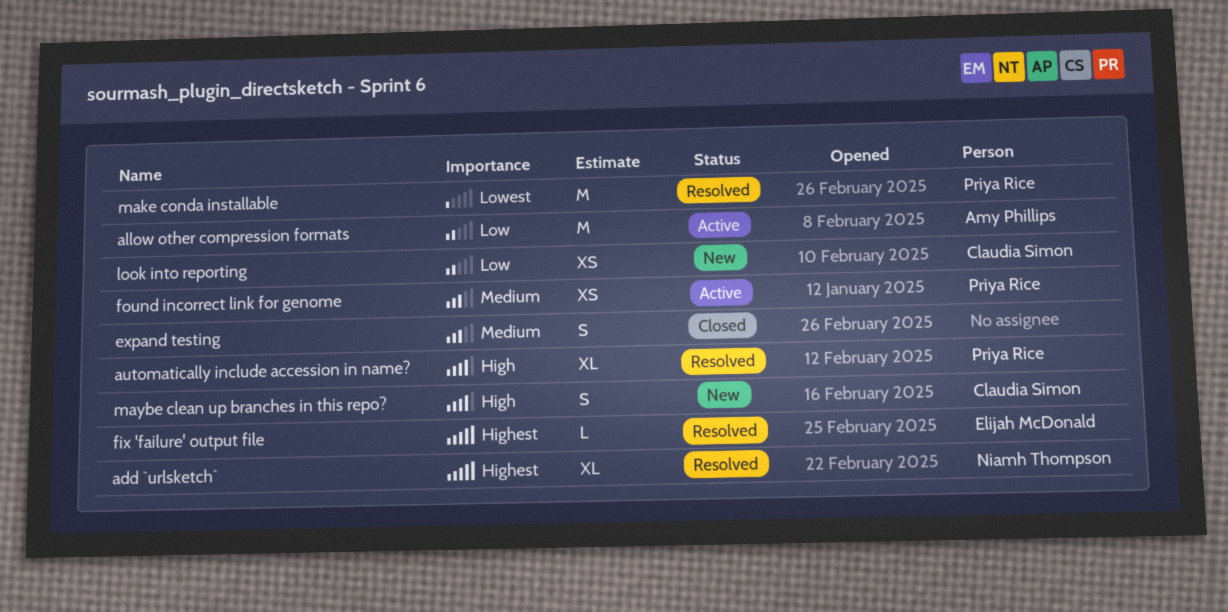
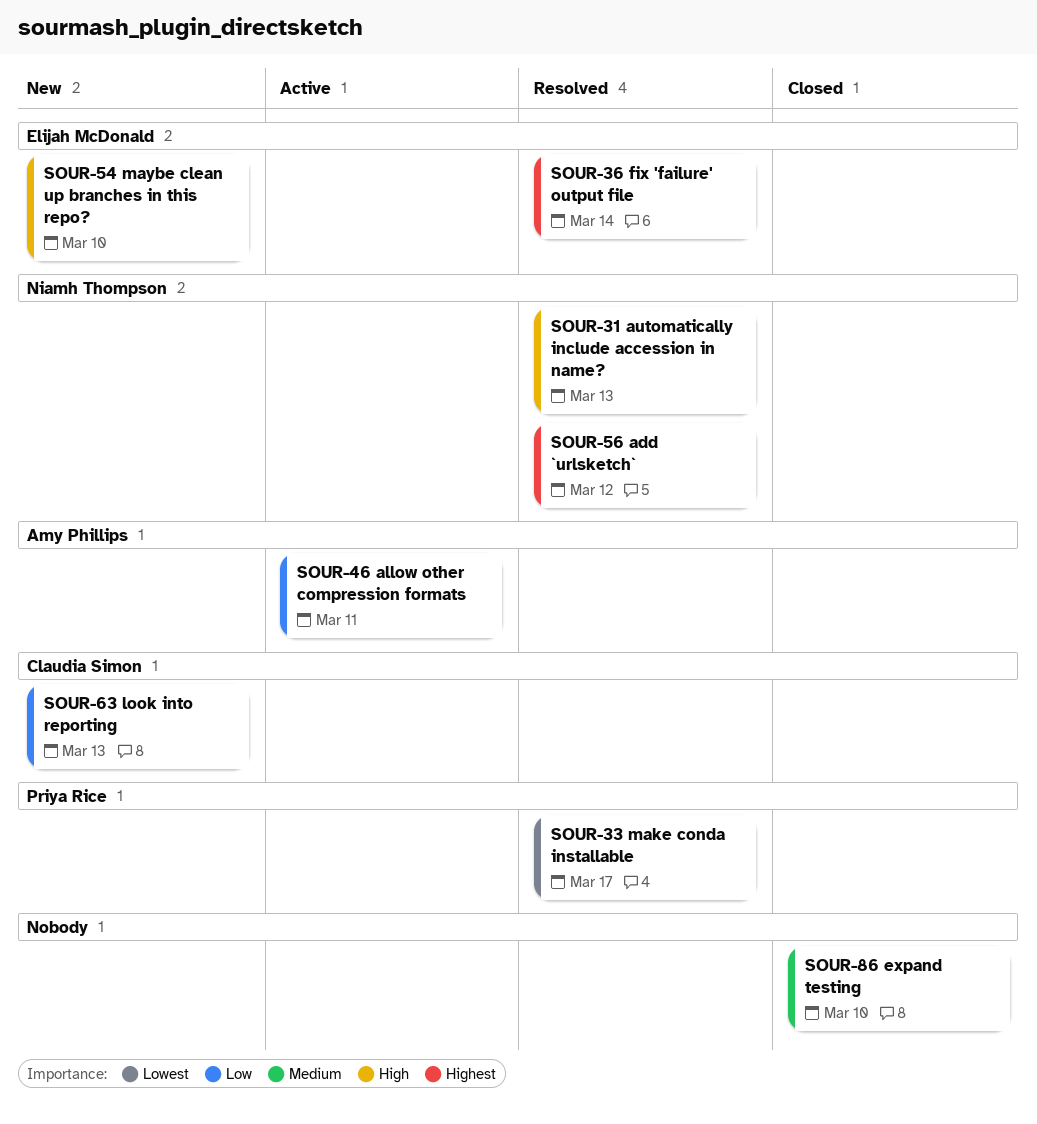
automatically include accession in name?, owner: Priya Rice -> Niamh Thompson
found incorrect link for genome: present -> none
maybe clean up branches in this repo?, owner: Claudia Simon -> Elijah McDonald

